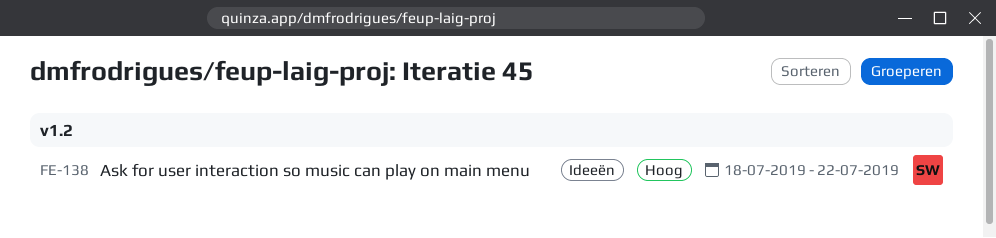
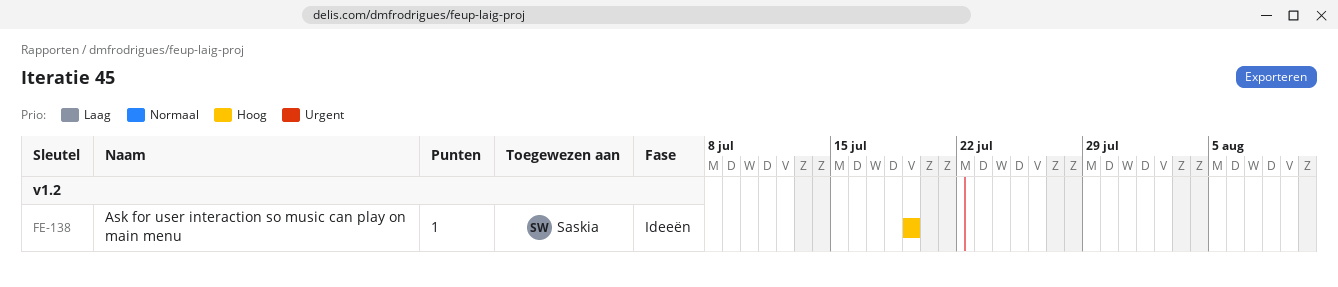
FE-138, start: Jul 18 -> Jul 19
FE-138, due: Jul 22 -> Jul 19

